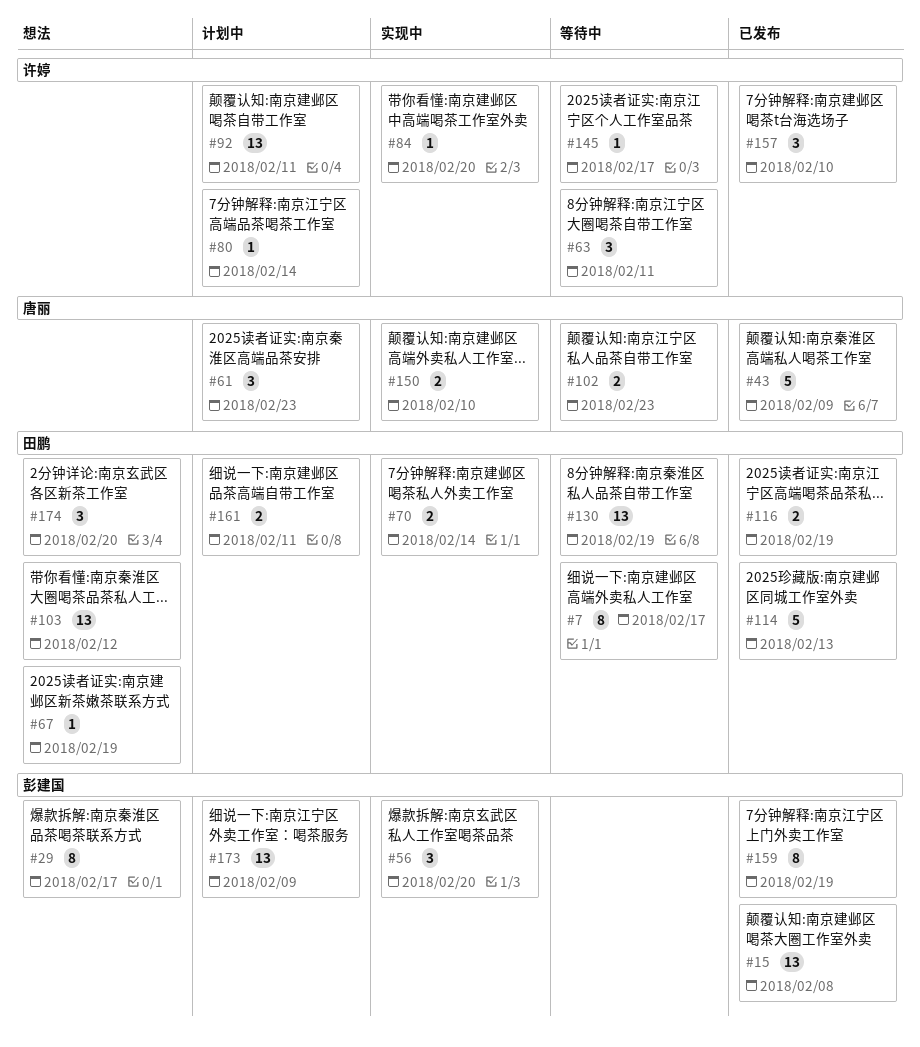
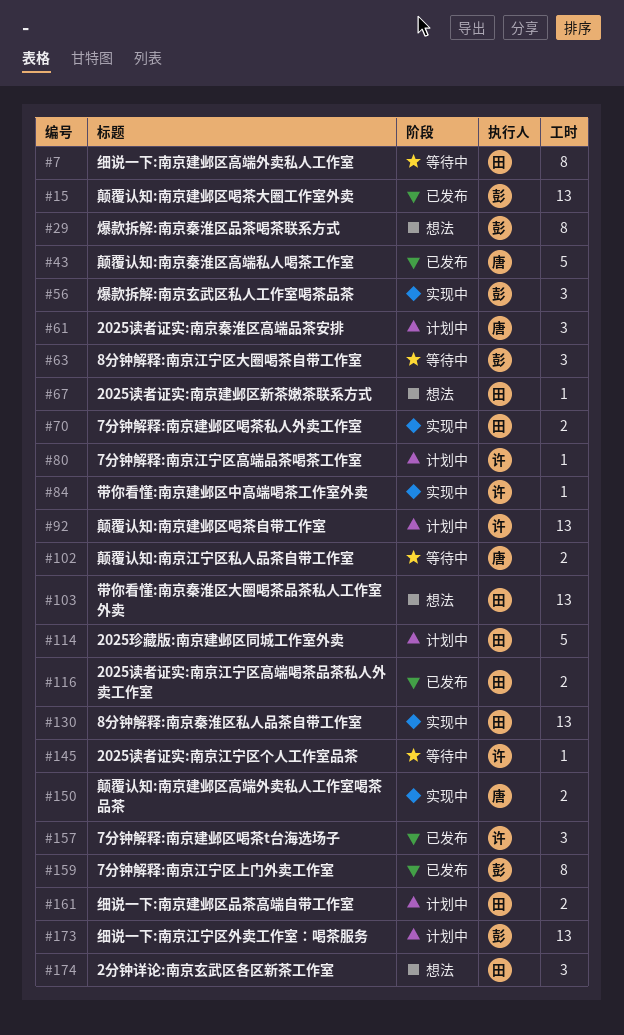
#63, owner: 许婷 -> 彭建国
#114, status: 已发布 -> 计划中
#130, status: 等待中 -> 实现中

